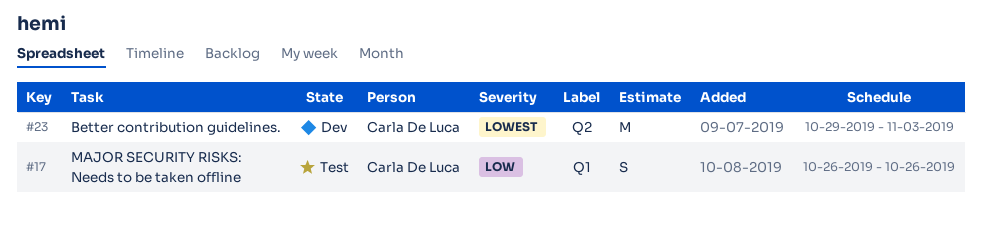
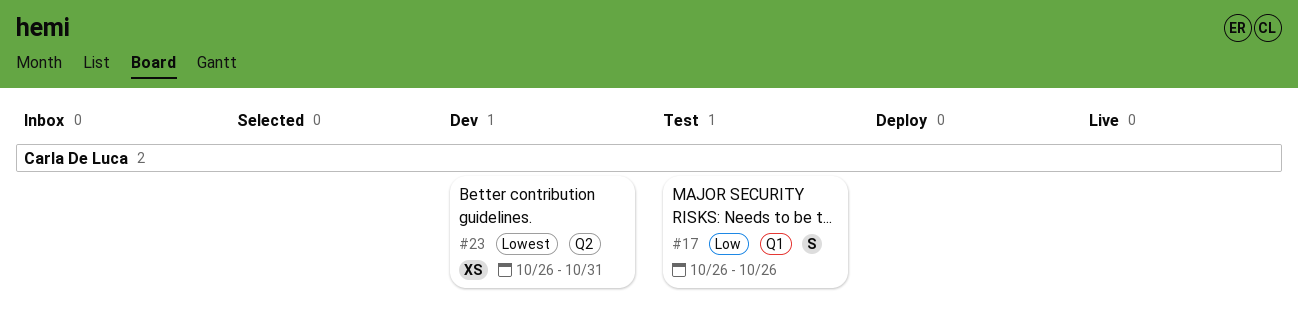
#23, estimate: M -> XS
#23, start: Oct 29 -> Oct 26
#23, due: Nov 3 -> Oct 31

